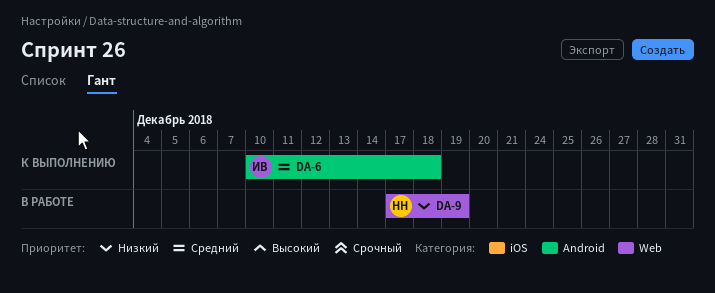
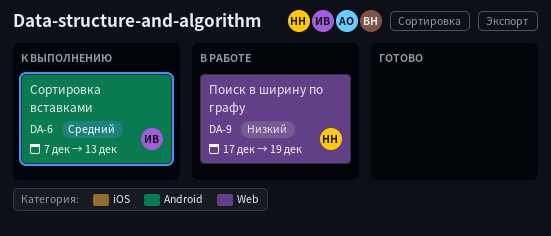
DA-6, start: Dec 10 -> Dec 7
DA-6, due: Dec 18 -> Dec 13

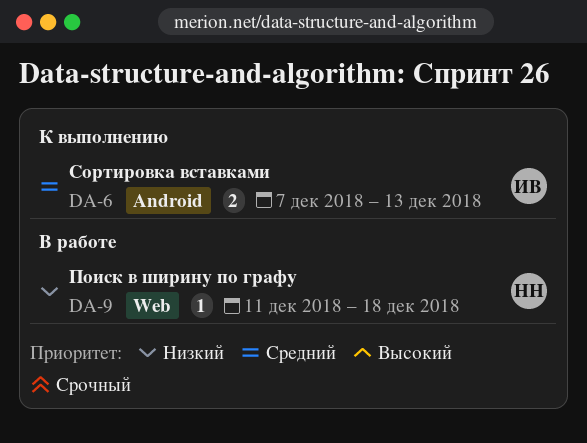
DA-9, start: Dec 17 -> Dec 11
DA-9, due: Dec 19 -> Dec 18

